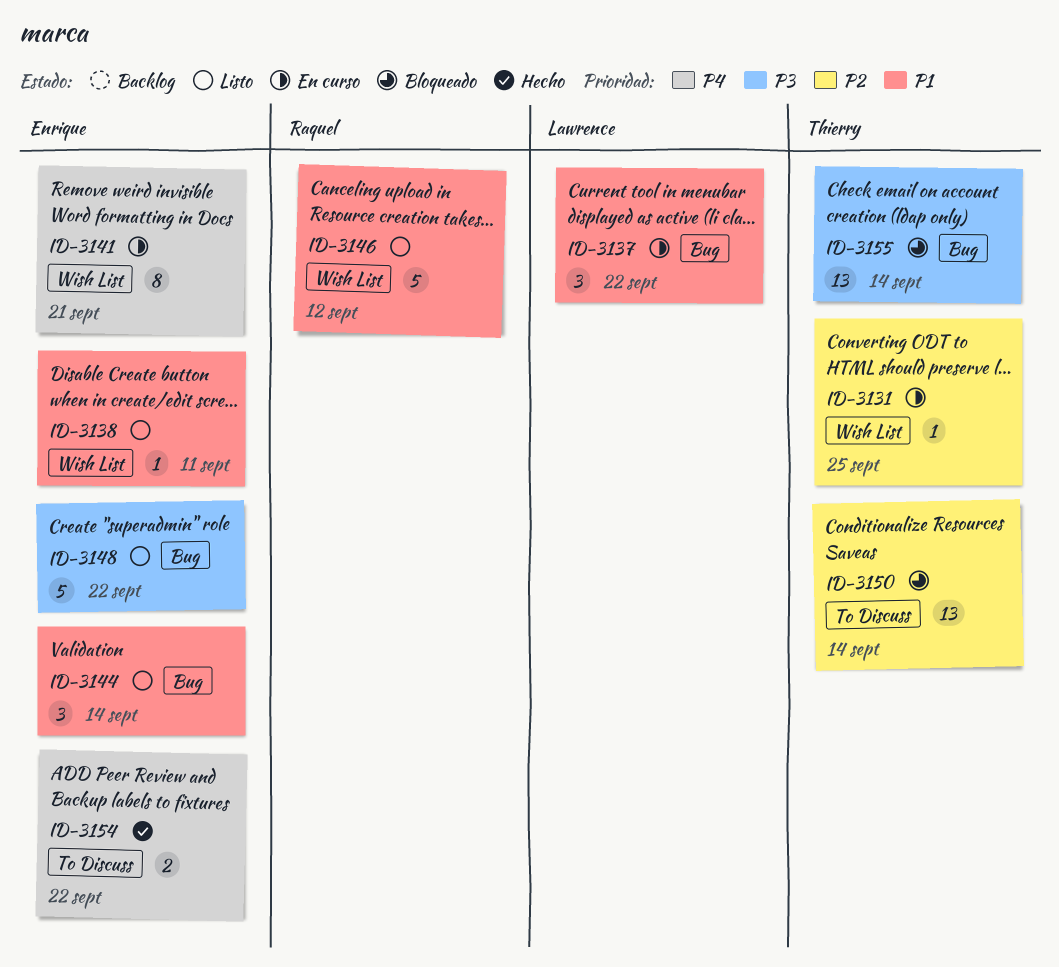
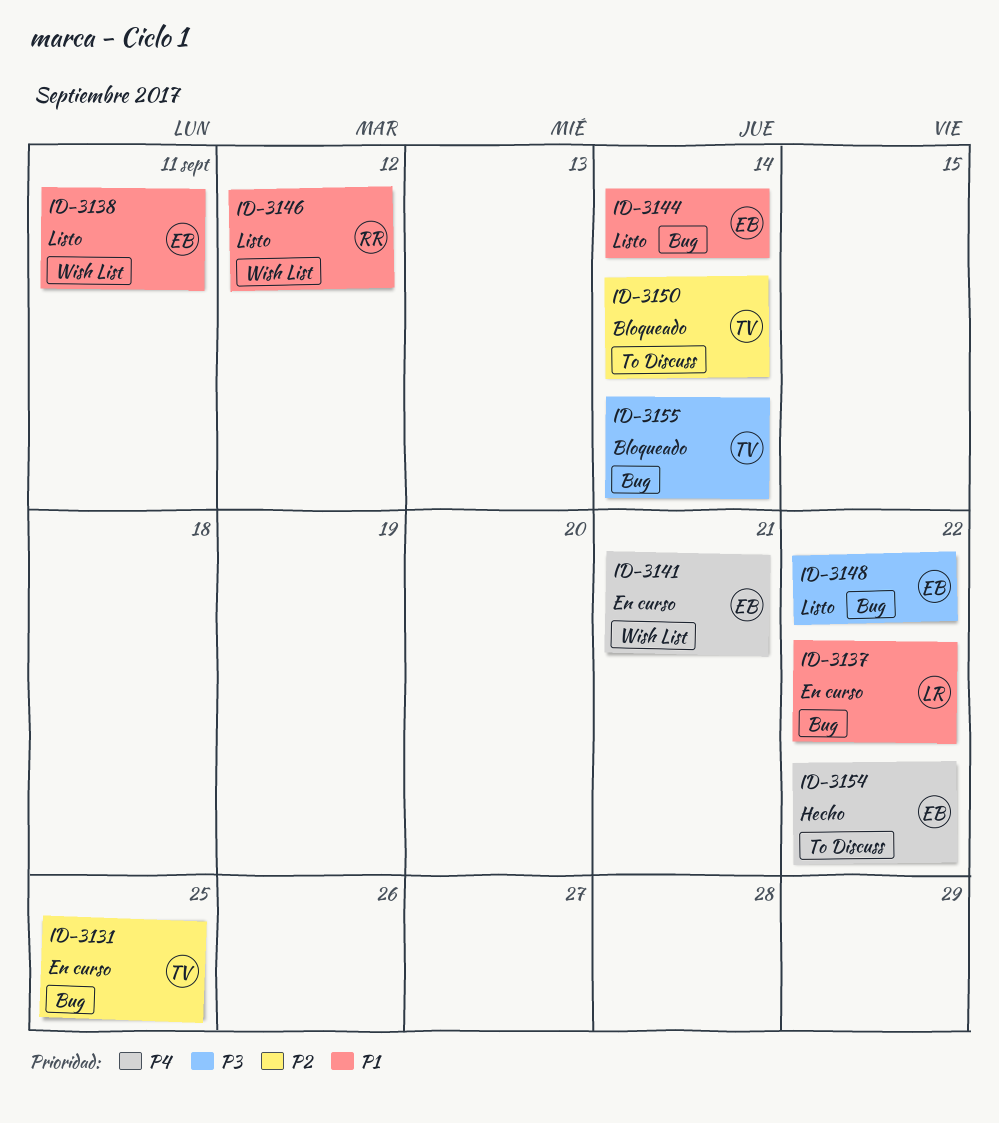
ID-3131, label: Wish List -> Bug

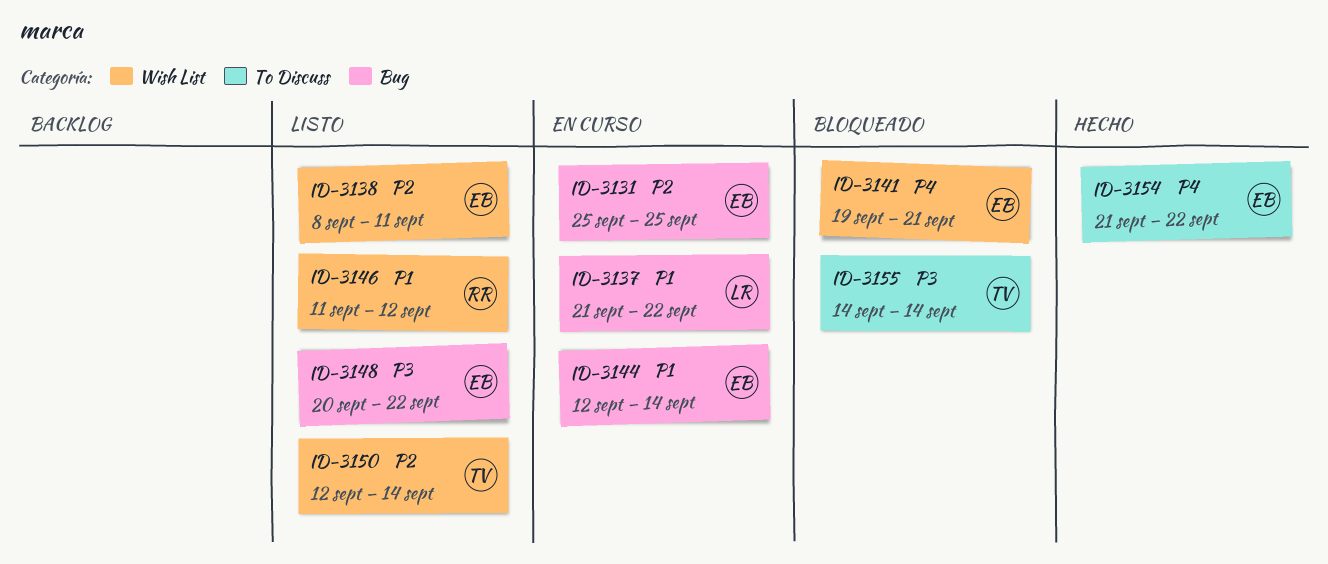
ID-3131, owner: TV -> EB
ID-3138, priority: P1 -> P2
ID-3141, status: En curso -> Bloqueado
ID-3144, status: Listo -> En curso
ID-3150, status: Bloqueado -> Listo
ID-3150, label: To Discuss -> Wish List
ID-3155, label: Bug -> To Discuss

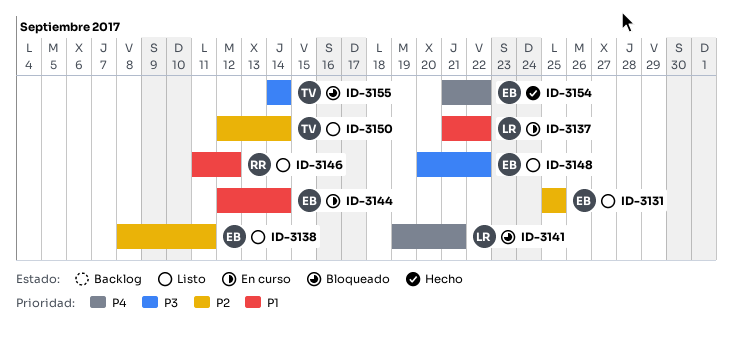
ID-3131, status: En curso -> Listo
ID-3141, owner: EB -> LR

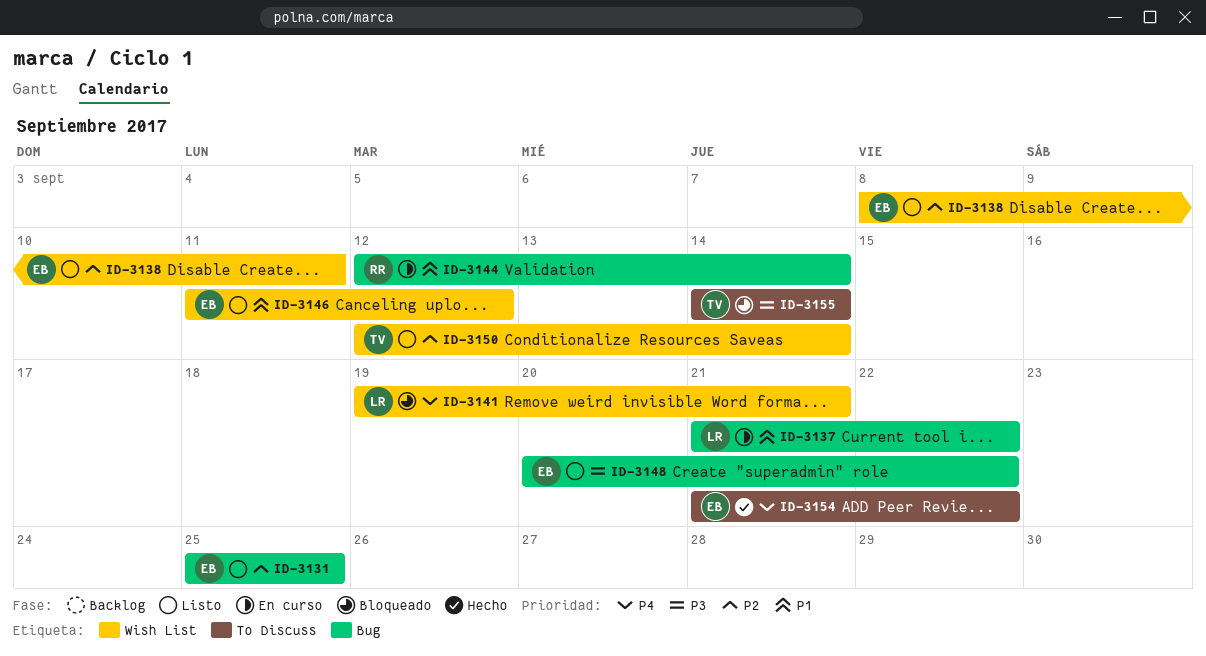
ID-3144, owner: EB -> RR
ID-3146, owner: RR -> EB

